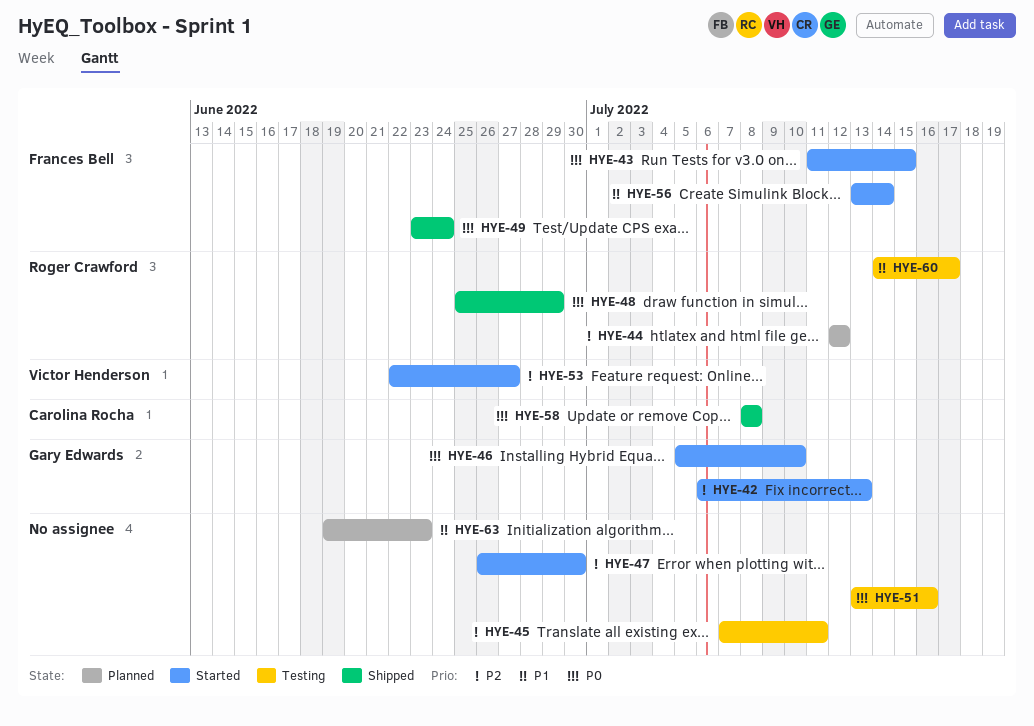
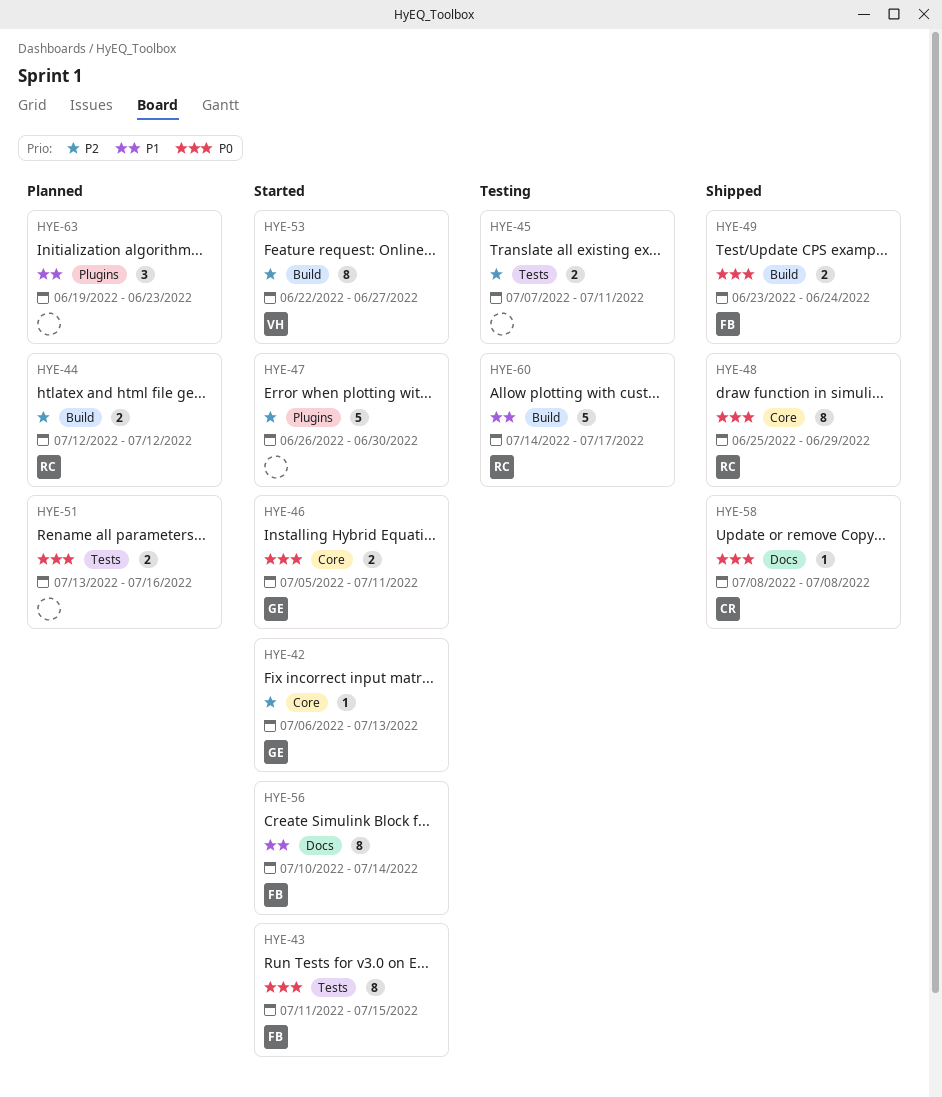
HYE-46, due: Jul 10 -> Jul 11
HYE-51, status: Testing -> Planned
HYE-56, start: Jul 13 -> Jul 10

